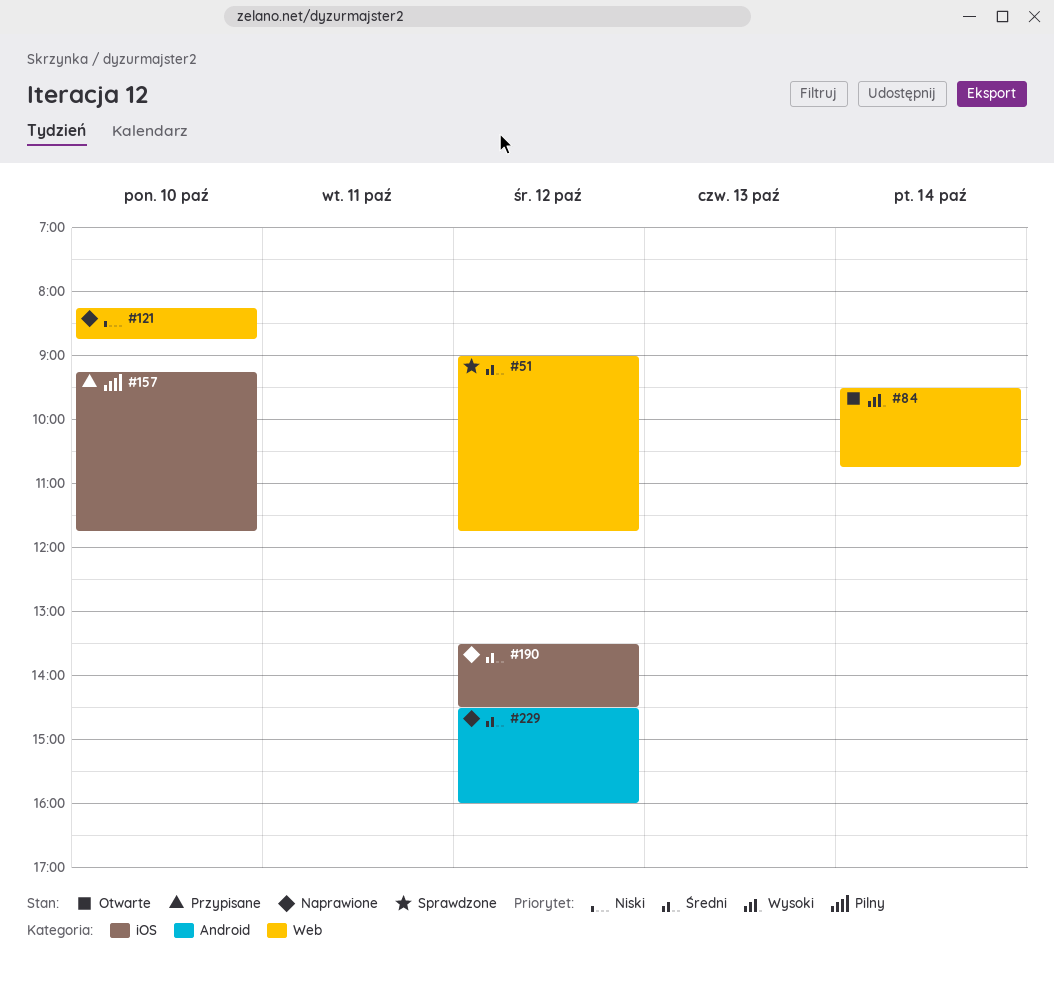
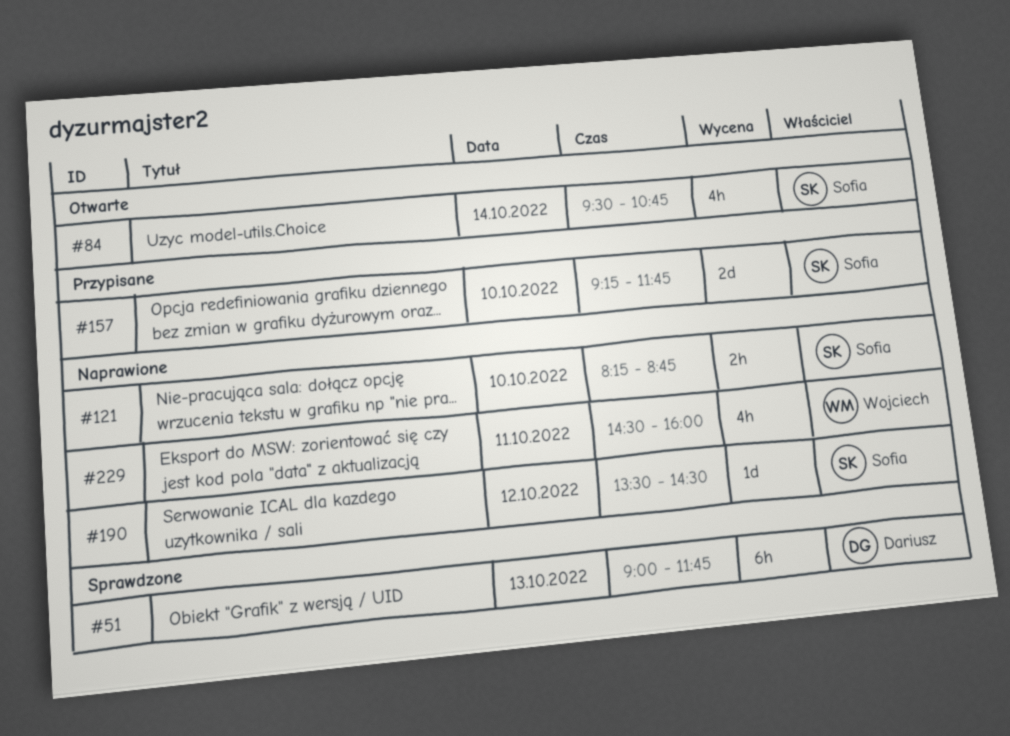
#51, day: Oct 12 -> Oct 13
#229, day: Oct 12 -> Oct 11

